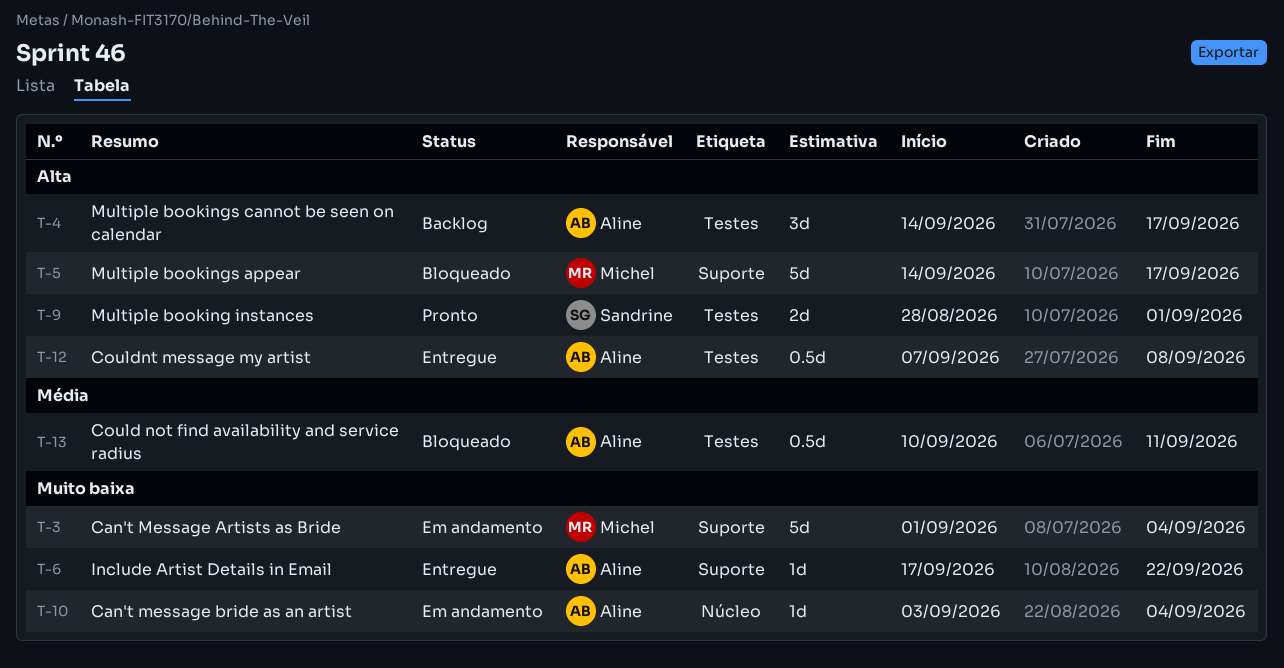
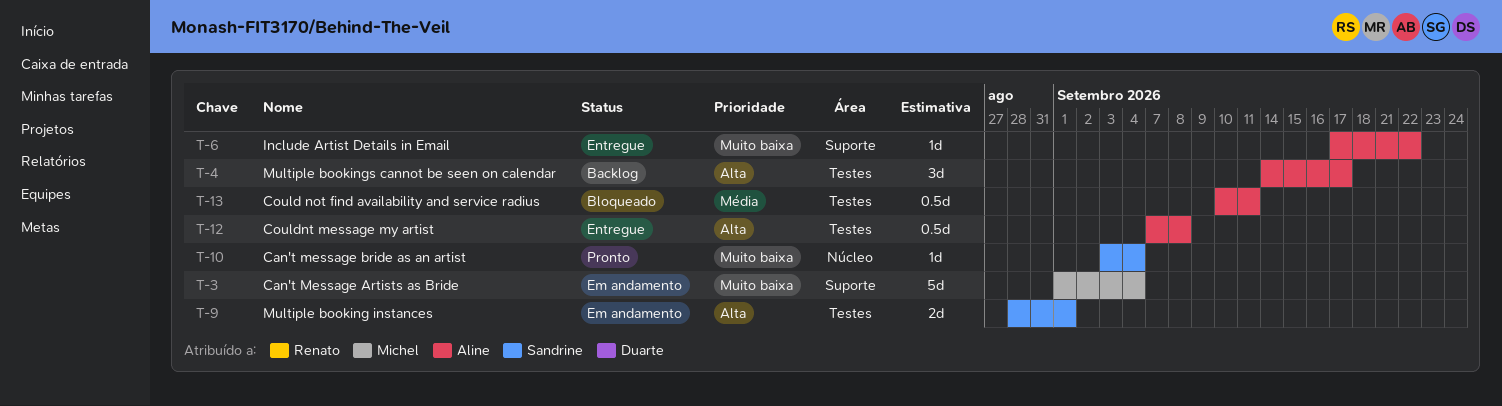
T-5: present -> none
T-9, status: Pronto -> Em andamento
T-10, status: Em andamento -> Pronto
T-10, owner: Aline -> Sandrine

